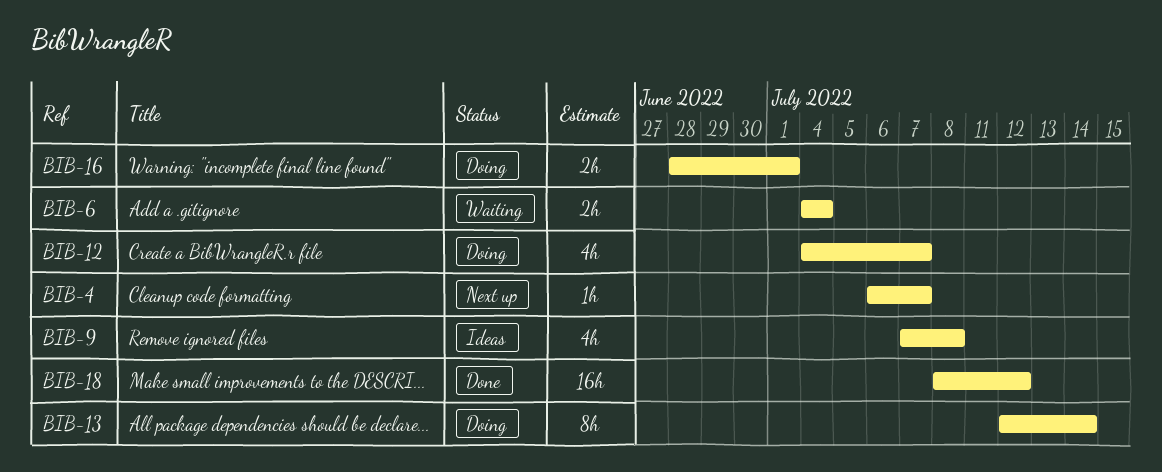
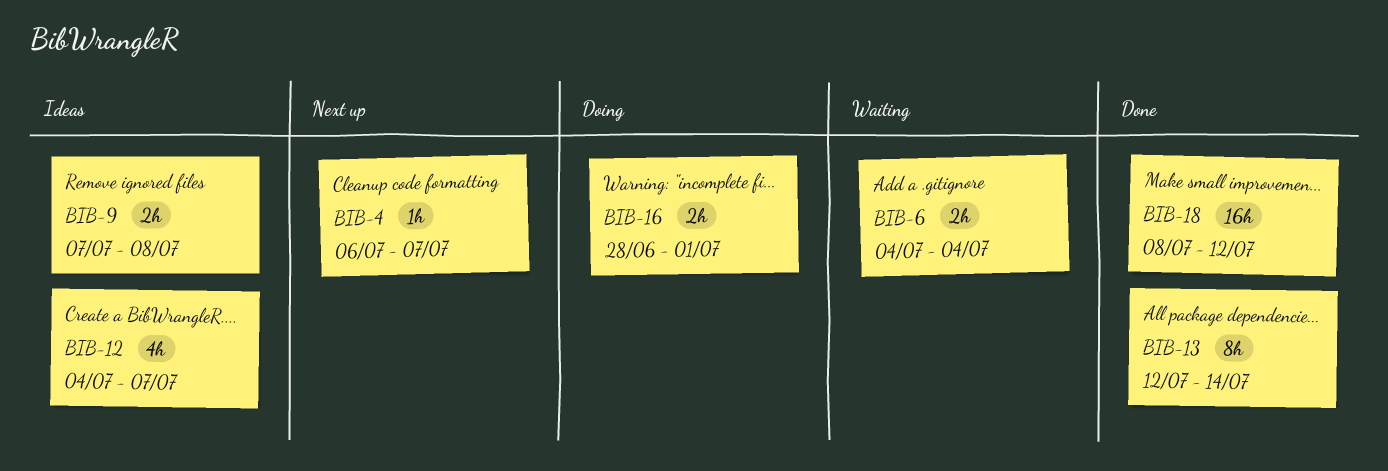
BIB-9, estimate: 4h -> 2h
BIB-12, status: Doing -> Ideas
BIB-13, status: Doing -> Done

